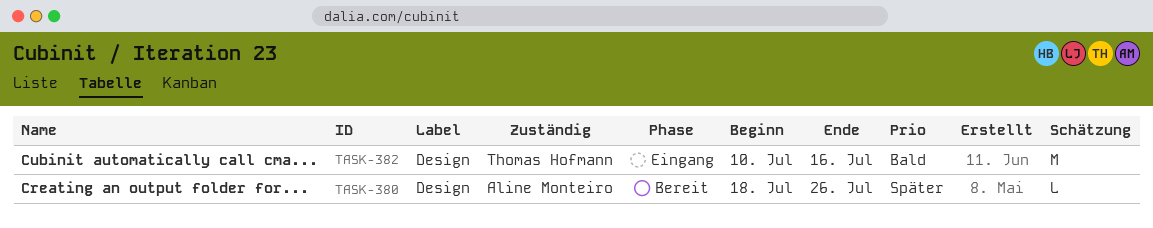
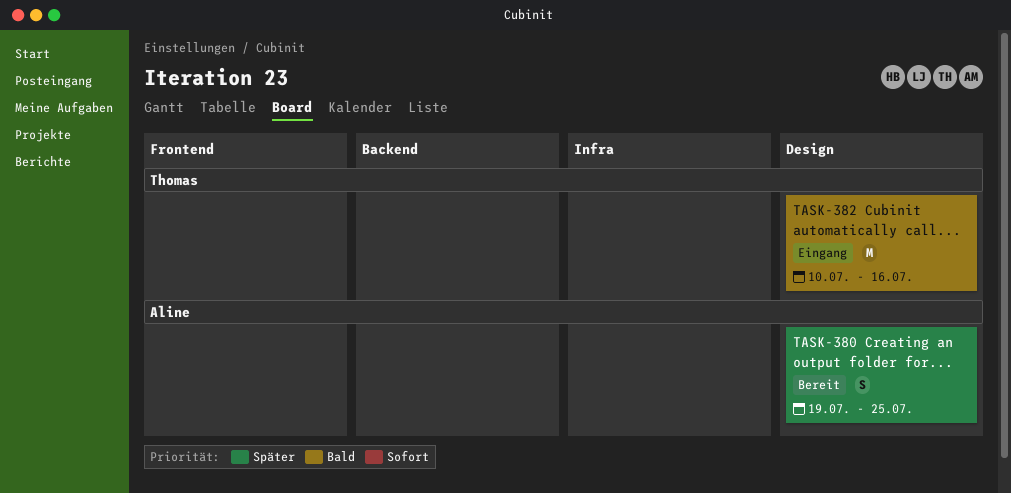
TASK-380, estimate: L -> S
TASK-380, start: Jul 18 -> Jul 19
TASK-380, due: Jul 26 -> Jul 25

